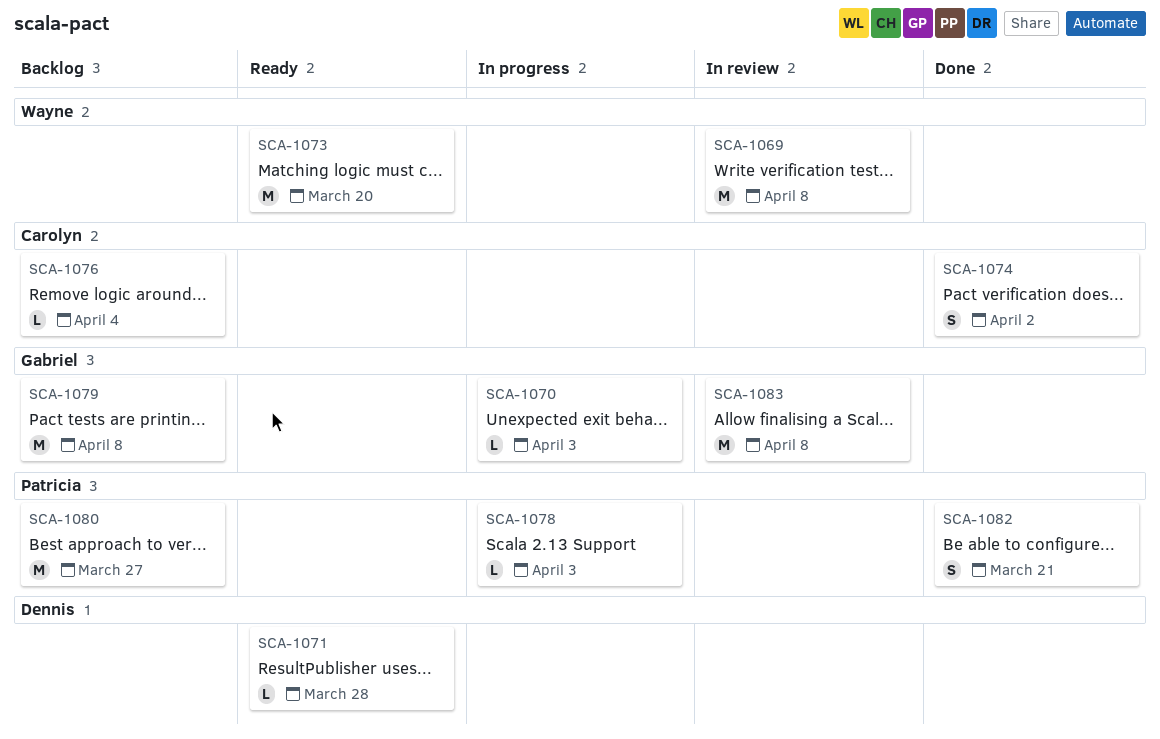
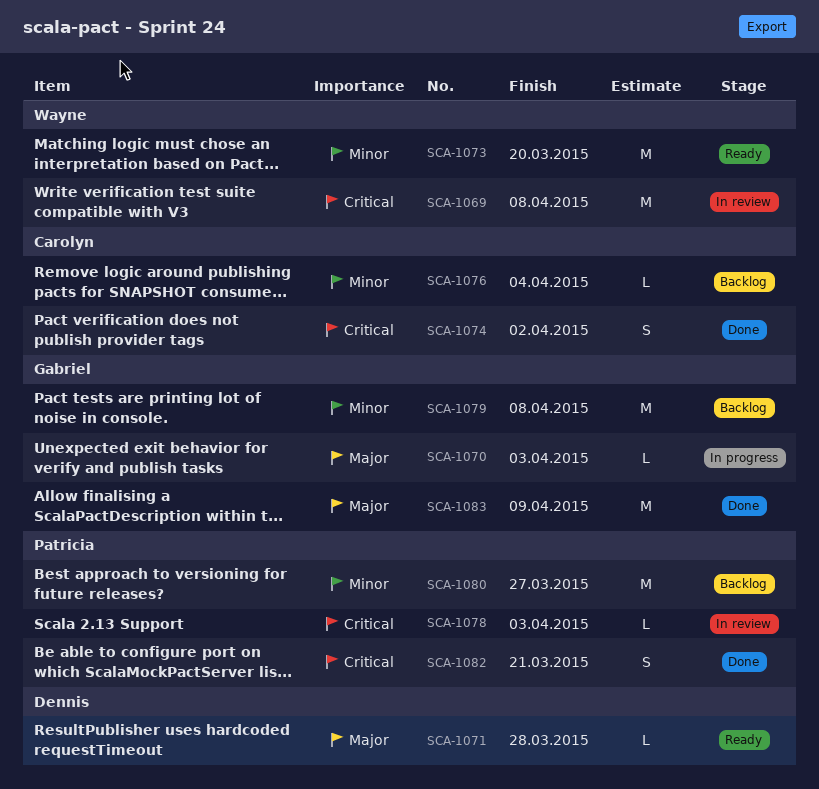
SCA-1078, status: In progress -> In review
SCA-1083, status: In review -> Done
SCA-1083, due: Apr 8 -> Apr 9

